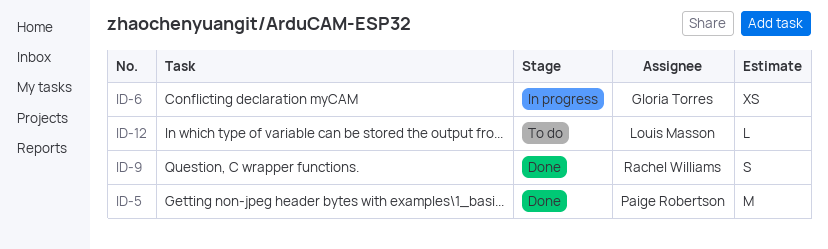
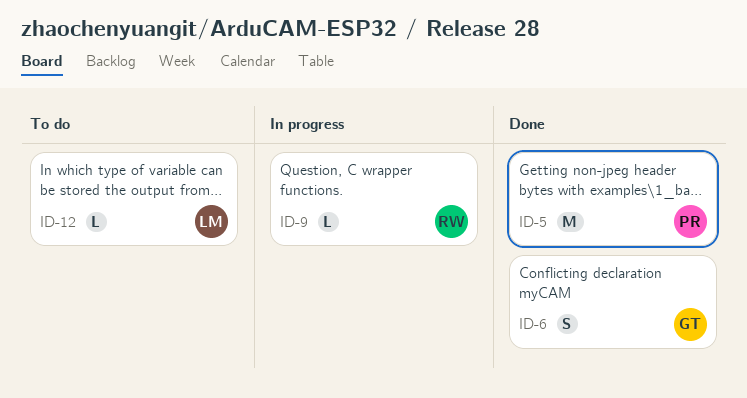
ID-6, status: In progress -> Done
ID-6, estimate: XS -> S
ID-9, status: Done -> In progress
ID-9, estimate: S -> L

